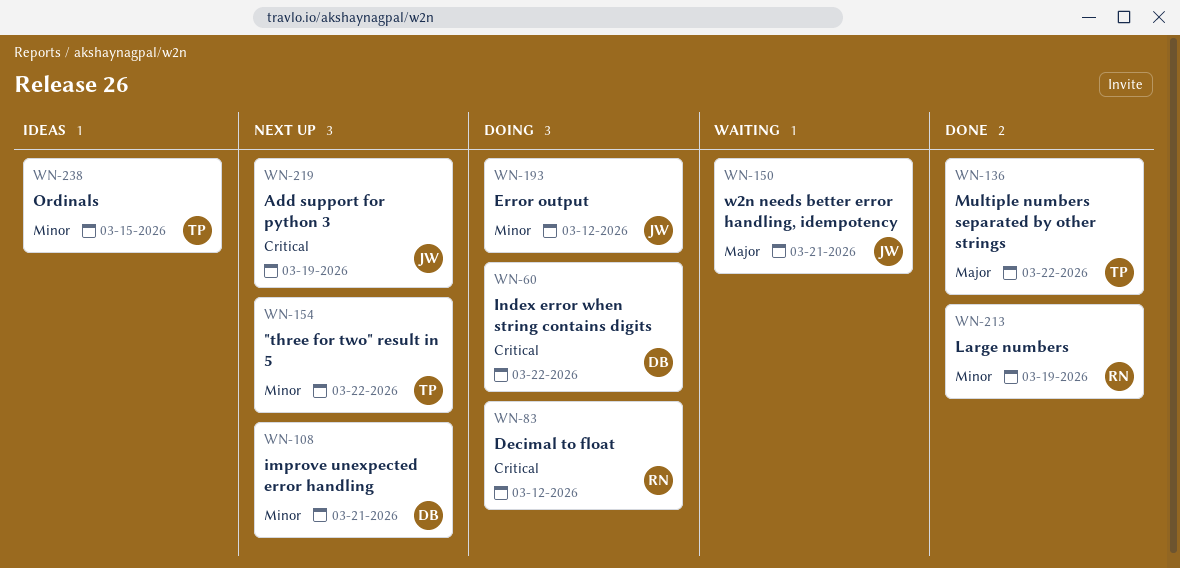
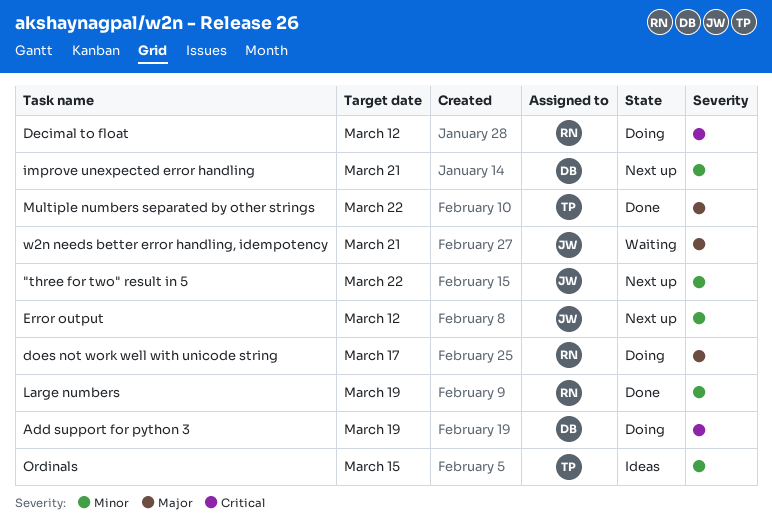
"three for two" result in 5, owner: TP -> JW
Add support for python 3, status: Next up -> Doing
Add support for python 3, owner: JW -> DB
does not work well with unicode string: none -> present
Error output, status: Doing -> Next up
Index error when string contains digits: present -> none

